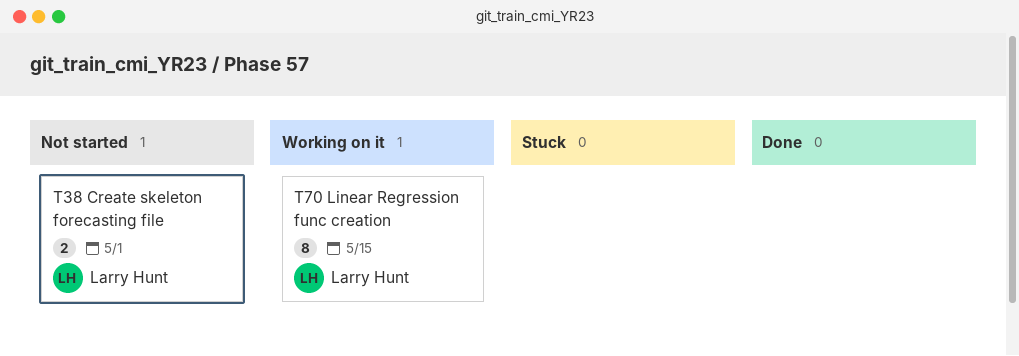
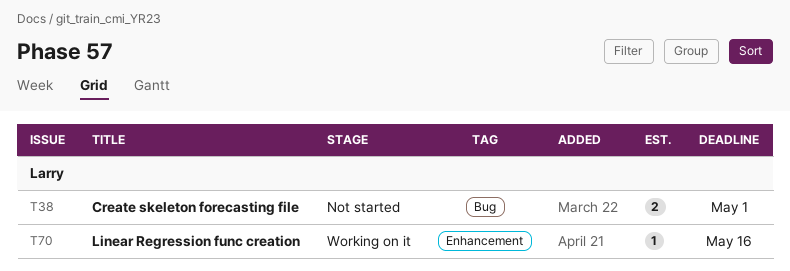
T70, estimate: 8 -> 1
T70, due: May 15 -> May 16

